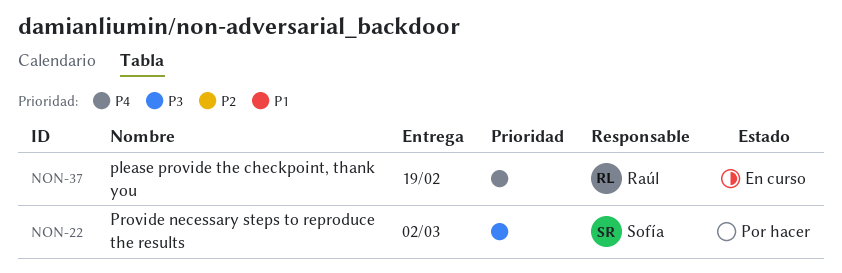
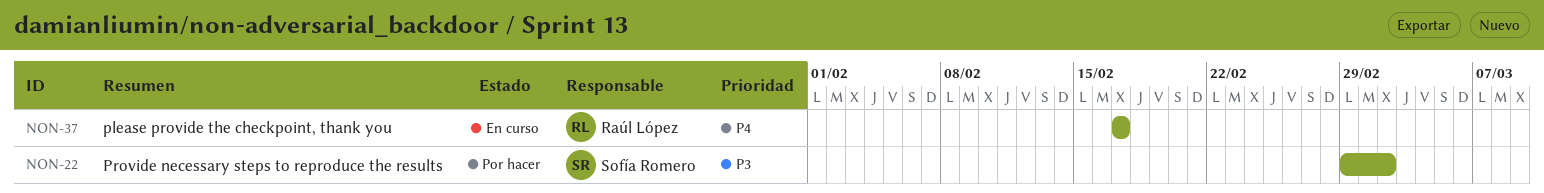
NON-37, due: Feb 19 -> Feb 17

